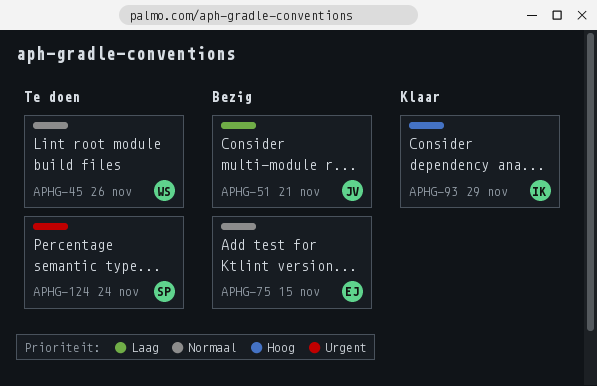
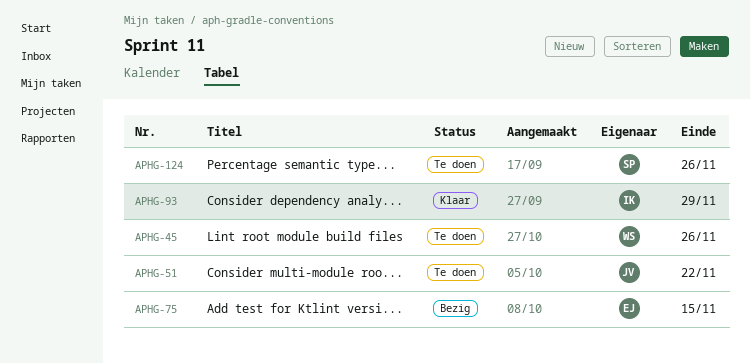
APHG-51, status: Bezig -> Te doen
APHG-51, due: Nov 21 -> Nov 22
APHG-124, due: Nov 24 -> Nov 26

